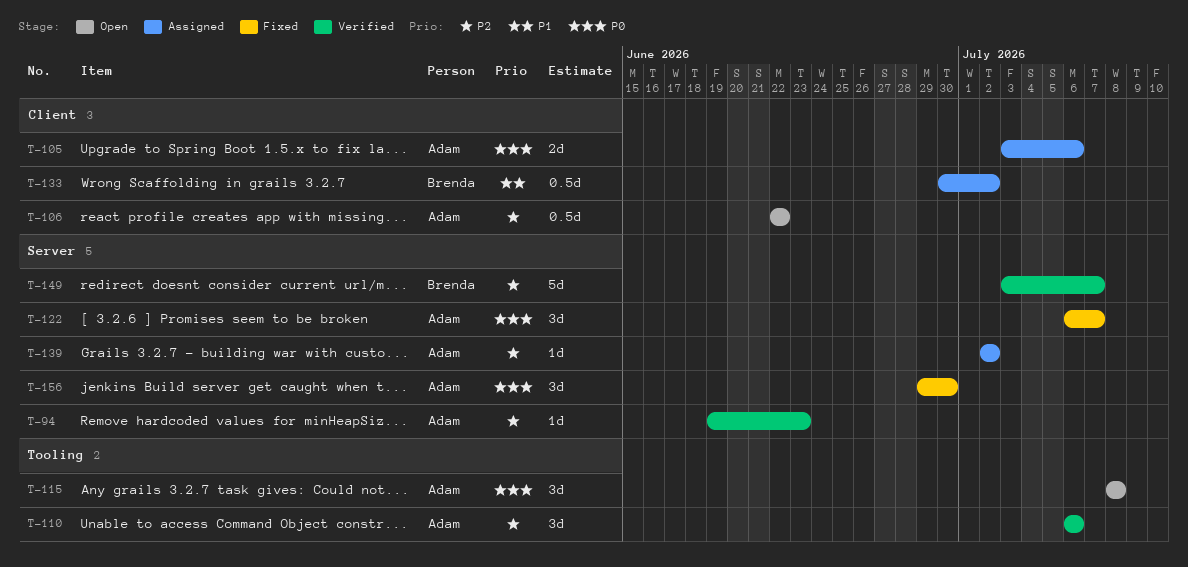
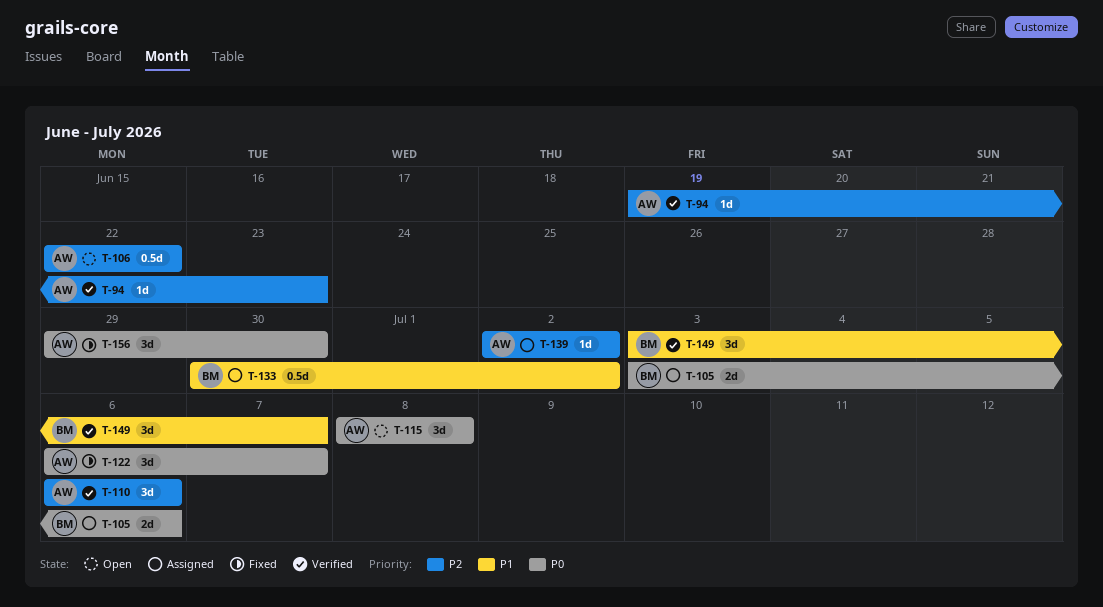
T-105, owner: Adam -> Brenda
T-149, priority: P2 -> P1
T-149, estimate: 5d -> 3d

